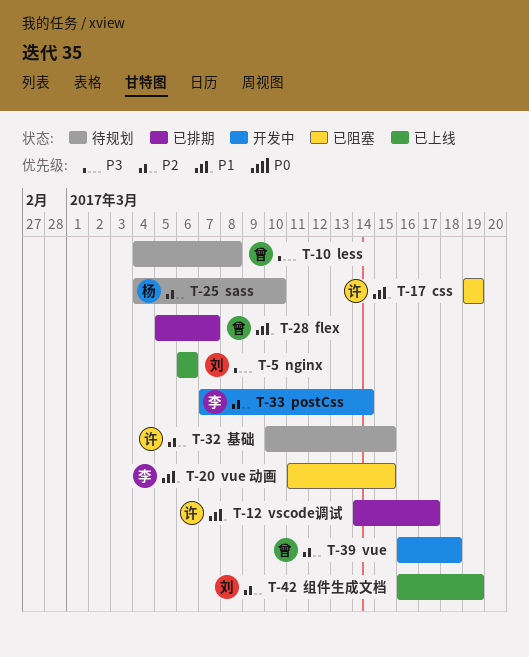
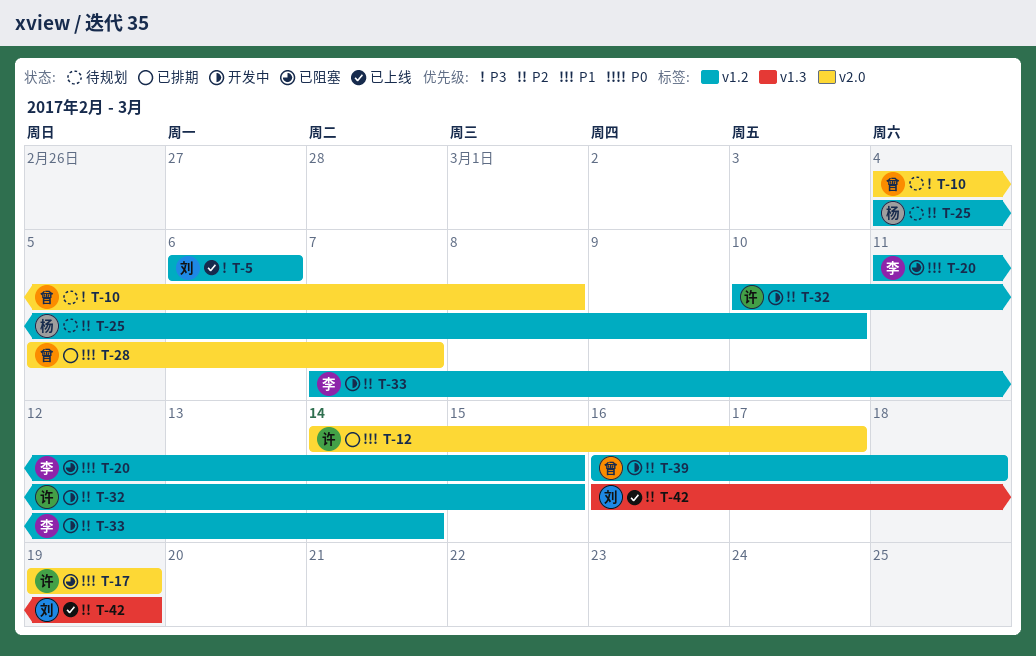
T-32, status: 待规划 -> 开发中

